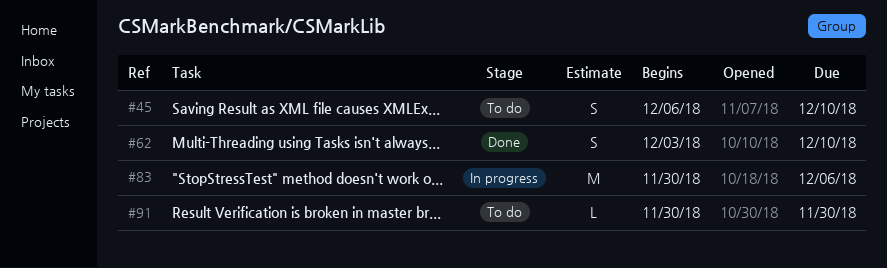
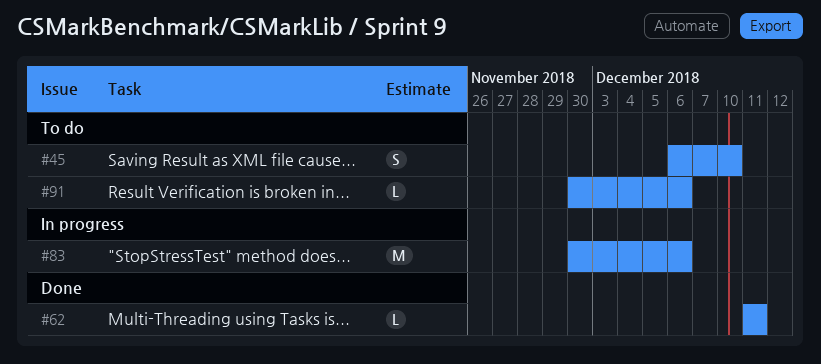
#62, estimate: S -> L
#62, start: Dec 3 -> Dec 11
#62, due: Dec 10 -> Dec 11
#91, due: Nov 30 -> Dec 6

